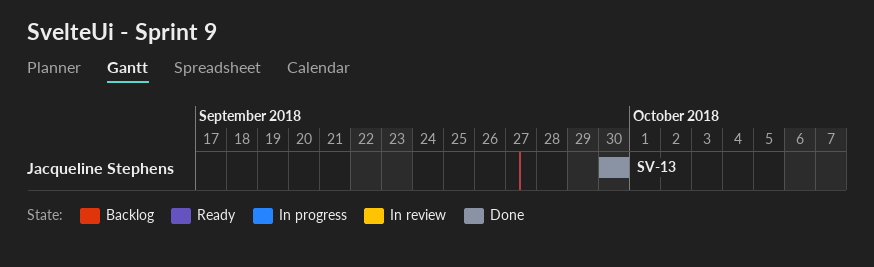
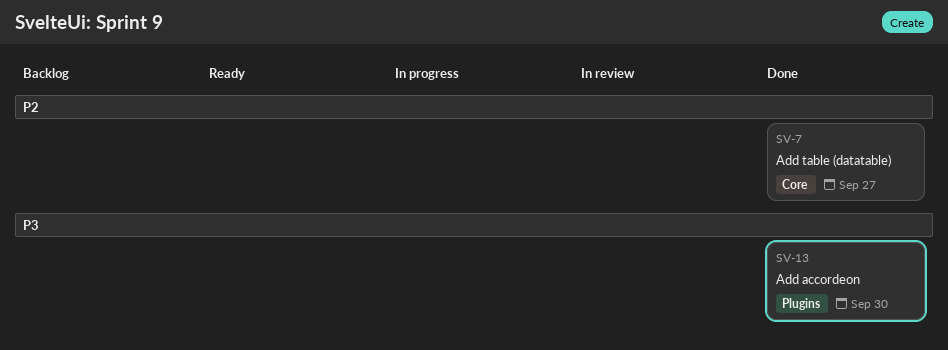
SV-7: none -> present

